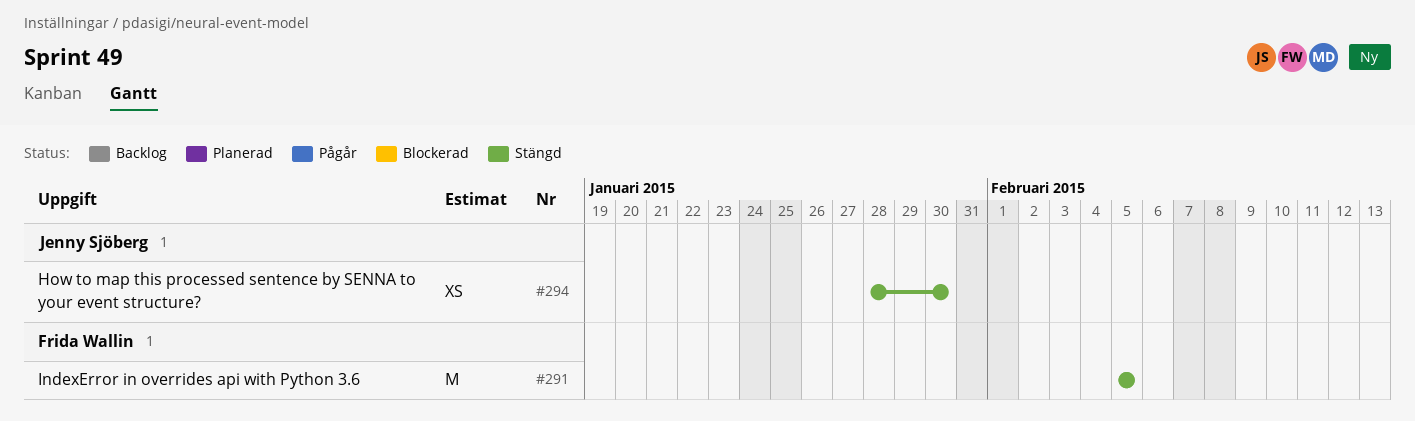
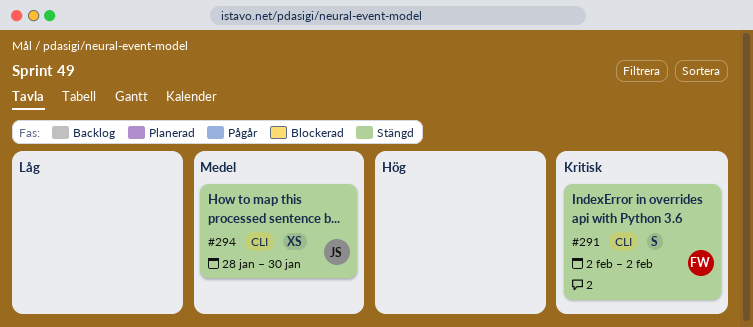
#291, estimate: M -> S
#291, start: Feb 5 -> Feb 2
#291, due: Feb 5 -> Feb 2

